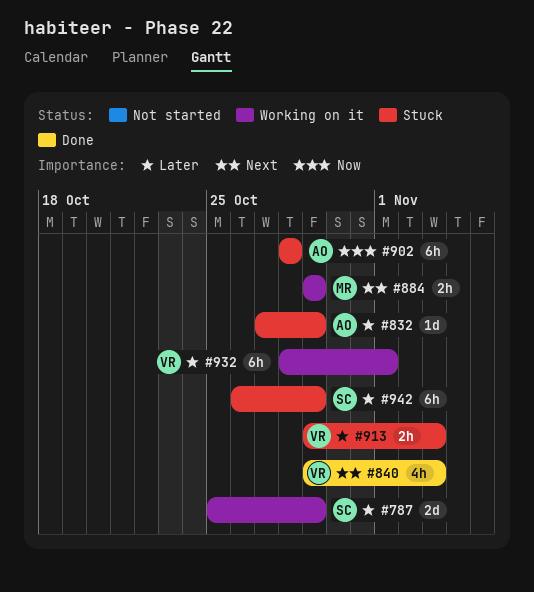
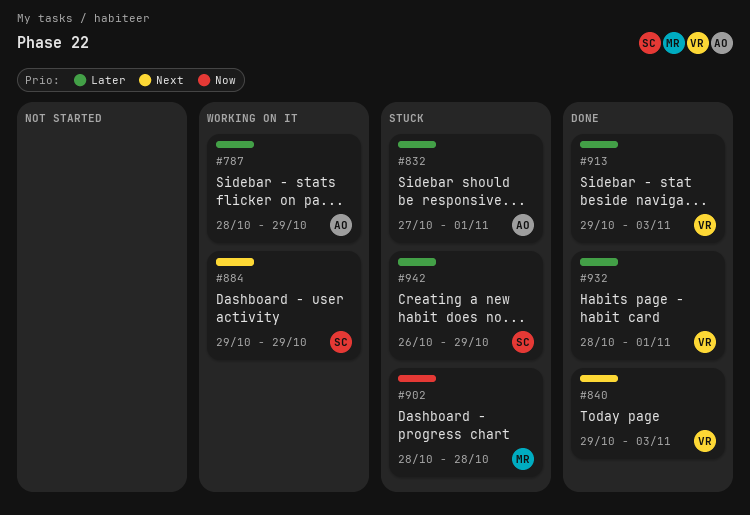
#787, owner: SC -> AO
#787, start: Oct 25 -> Oct 28
#832, due: Oct 29 -> Nov 1
#884, owner: MR -> SC
#902, owner: AO -> MR
#913, status: Stuck -> Done
#932, status: Working on it -> Done

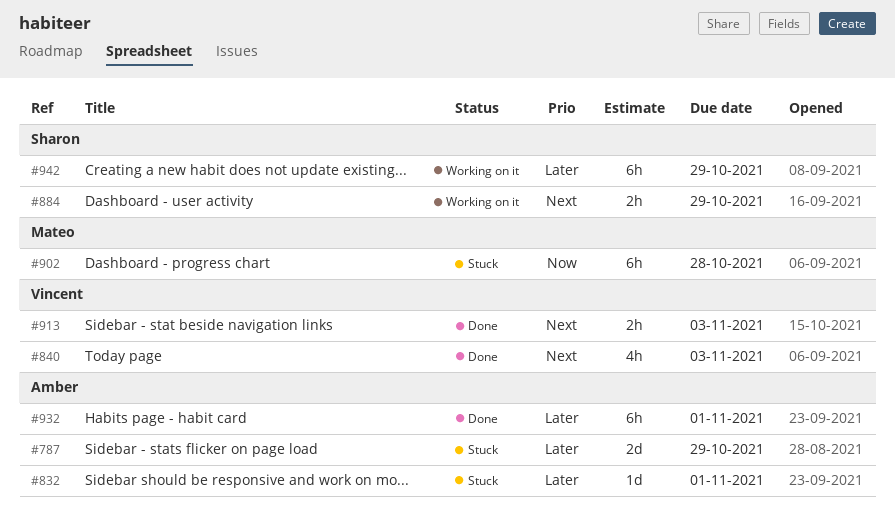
#787, status: Working on it -> Stuck
#913, priority: Later -> Next
#932, owner: Vincent -> Amber
#942, status: Stuck -> Working on it

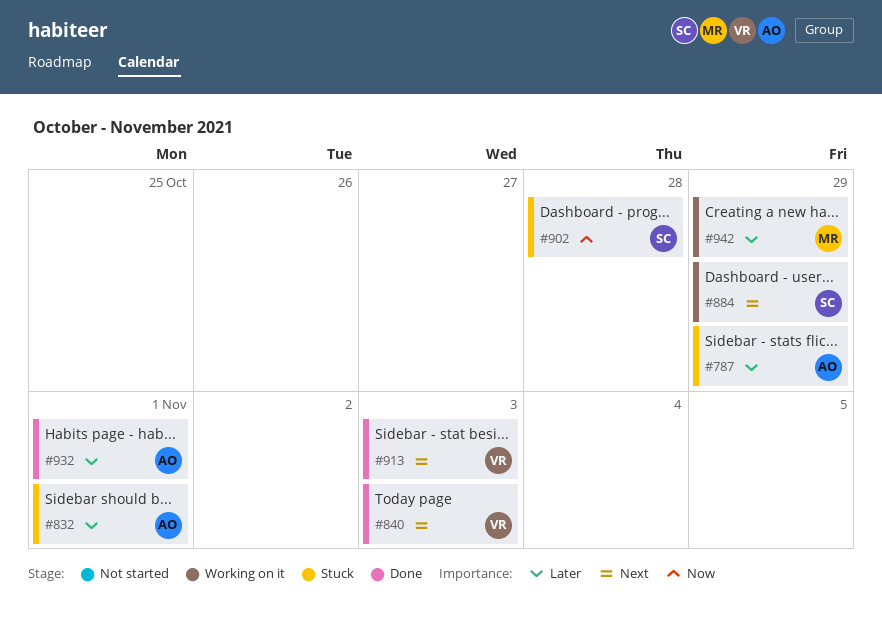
#902, owner: Mateo -> Sharon
#942, owner: Sharon -> Mateo

